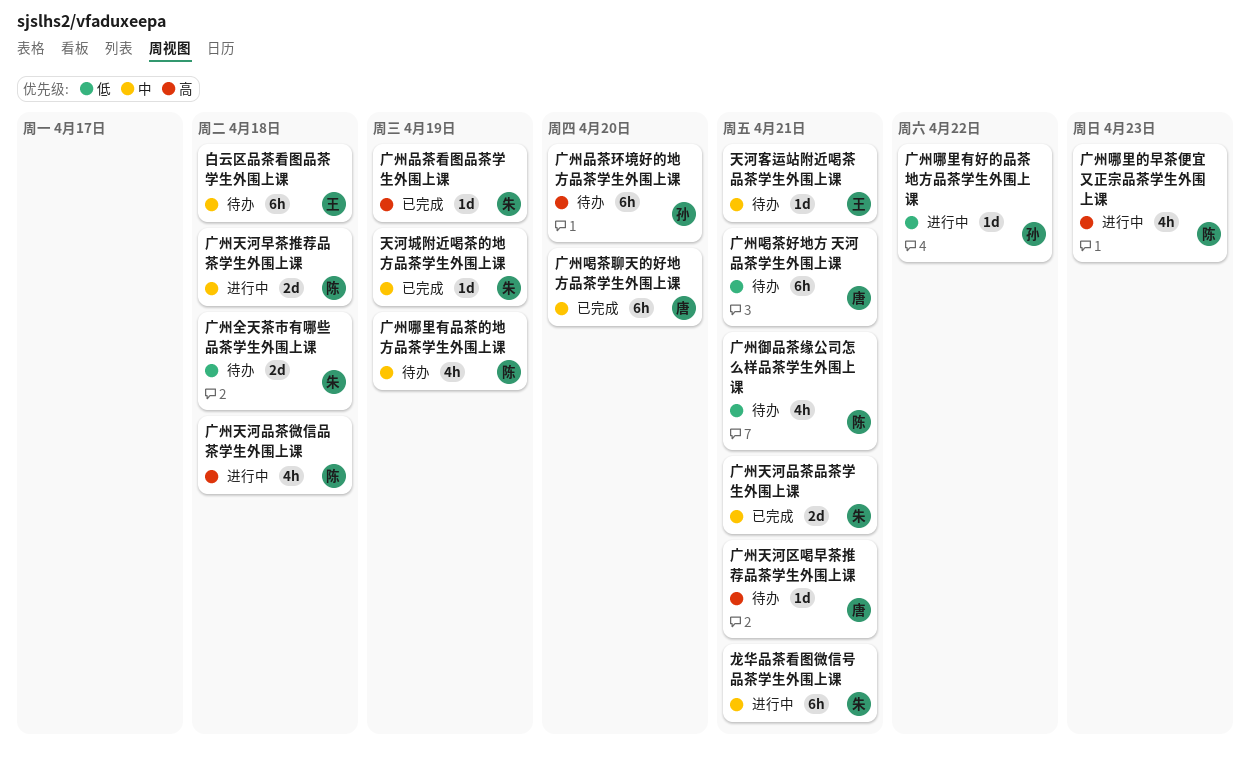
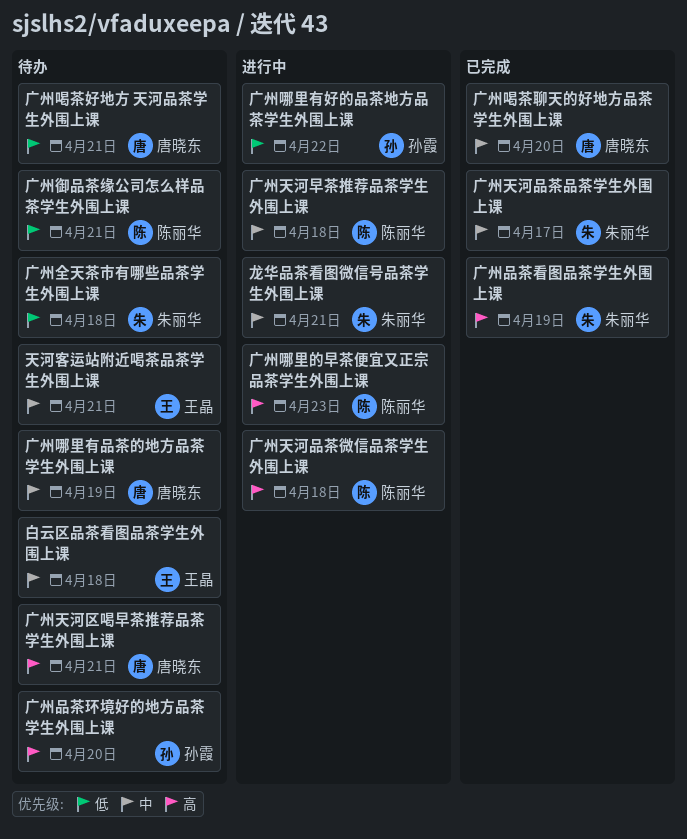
天河城附近喝茶的地方品茶学生外围上课: present -> none
广州哪里有品茶的地方品茶学生外围上课, owner: 陈丽华 -> 唐晓东
广州天河品茶品茶学生外围上课, due: Apr 21 -> Apr 17

